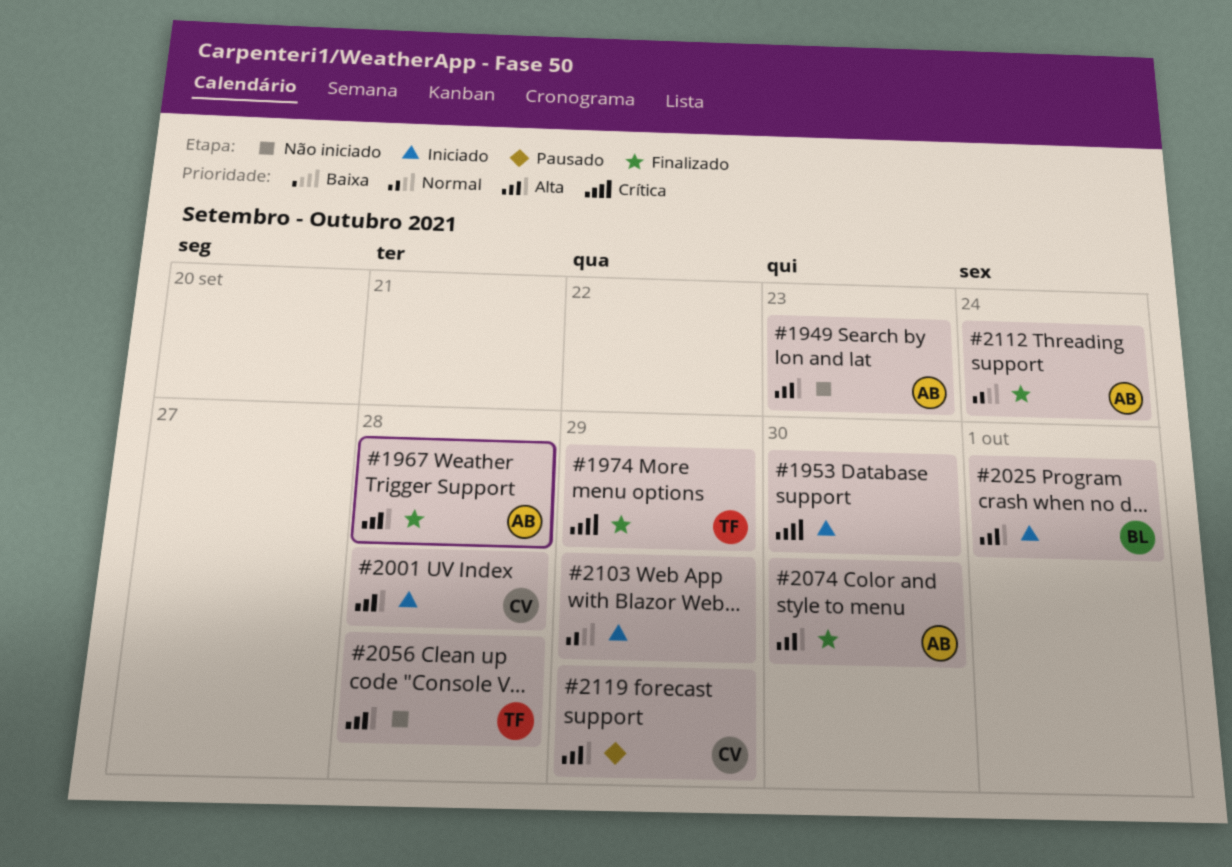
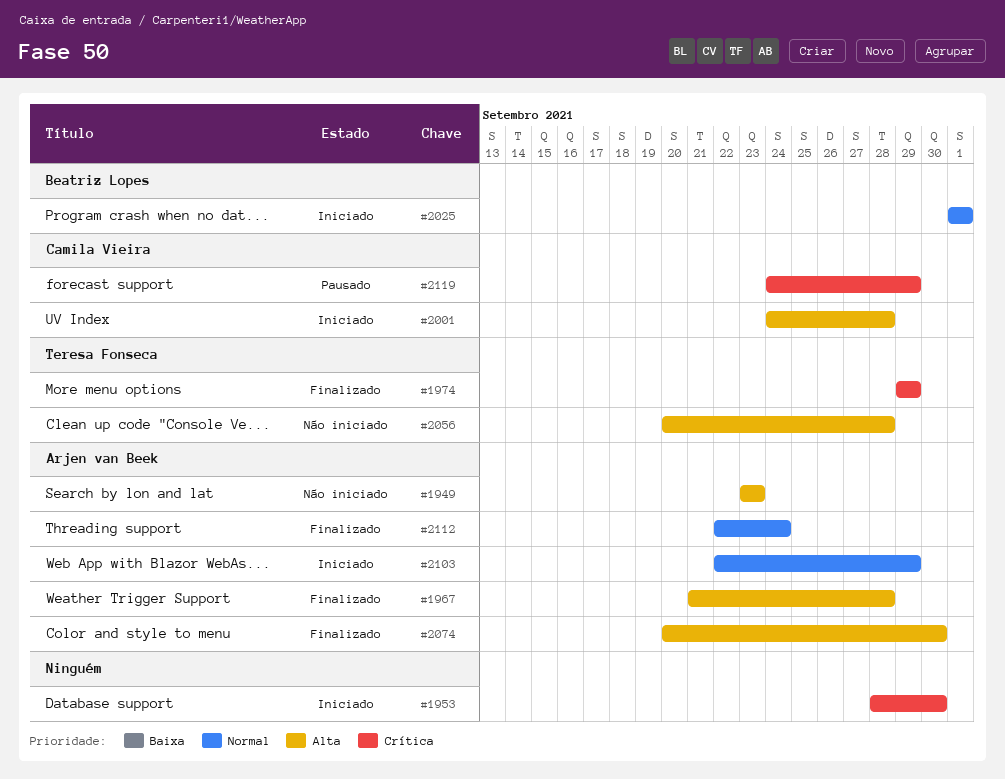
#2025, priority: Alta -> Normal
#2103, owner: none -> Arjen van Beek
#2119, priority: Alta -> Crítica

